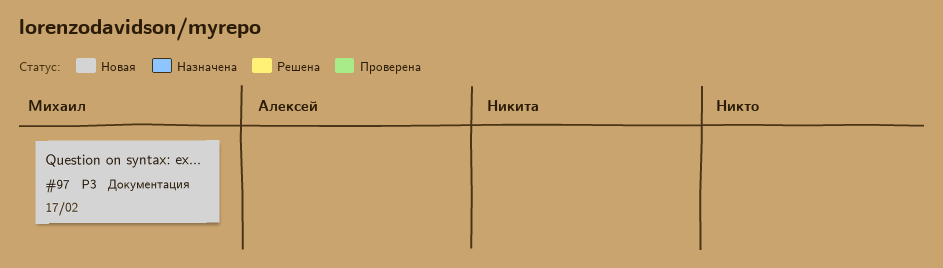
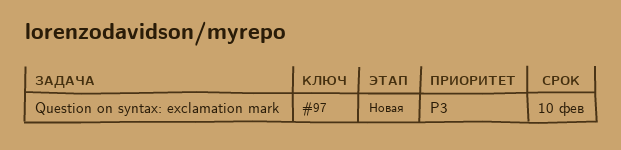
#97, due: Feb 17 -> Feb 10

